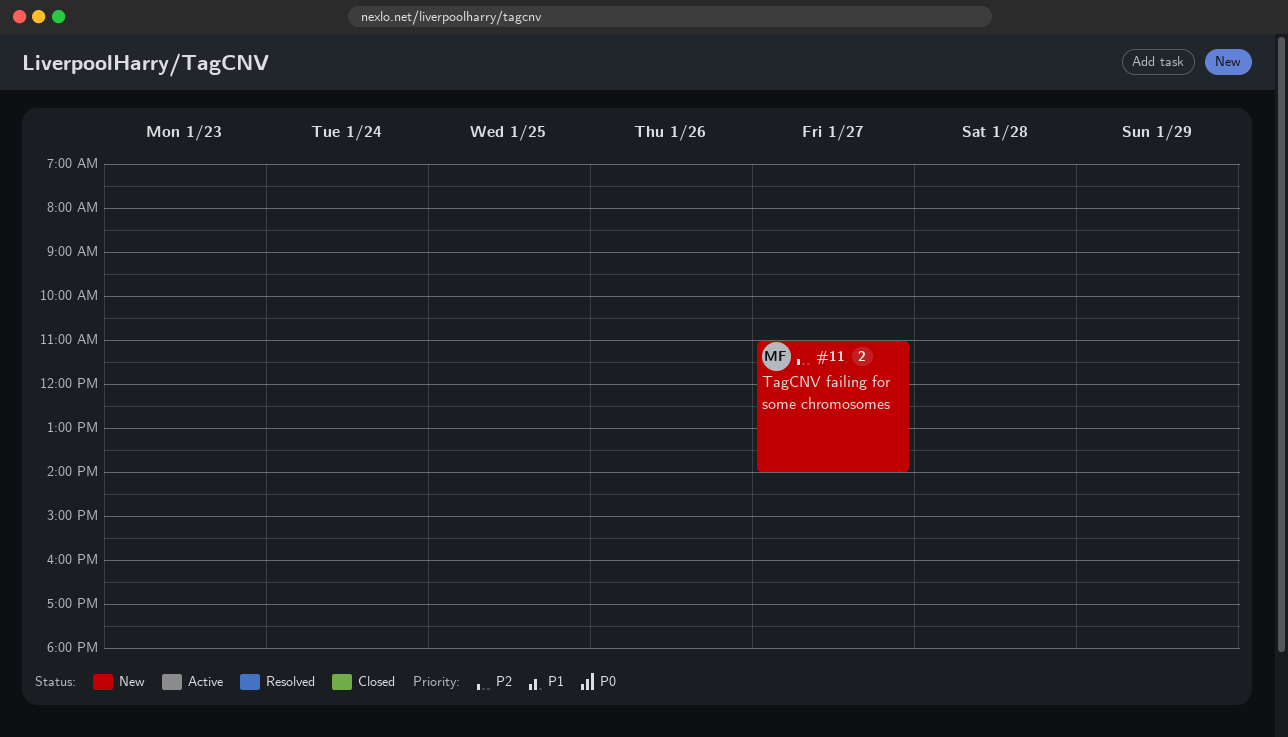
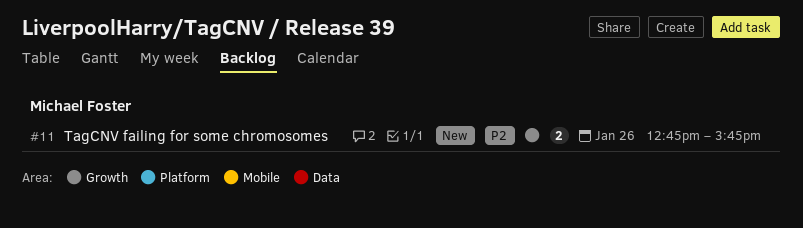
#11, day: Jan 27 -> Jan 26
#11, begins: 11:00 -> 12:45
#11, ends: 14:00 -> 15:45

